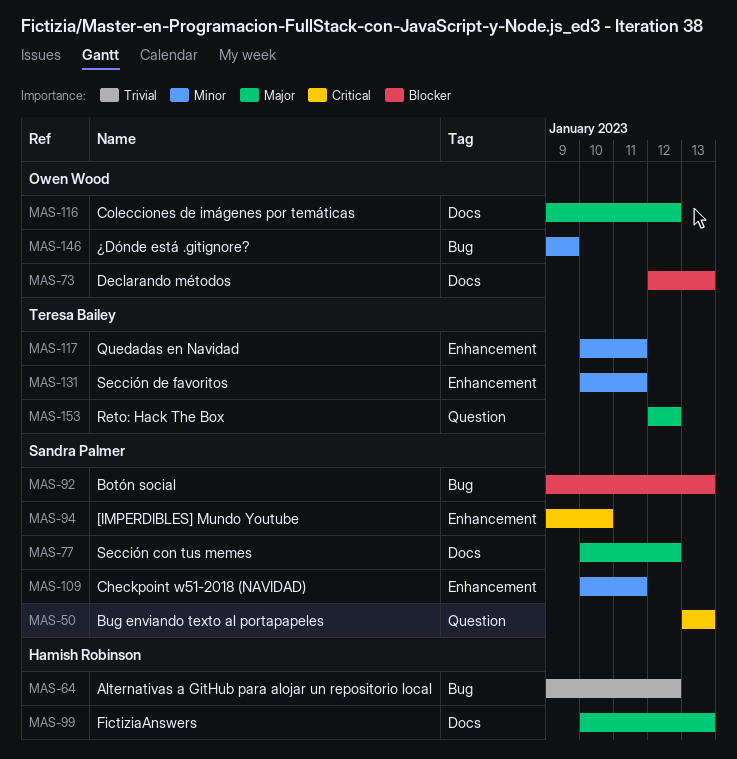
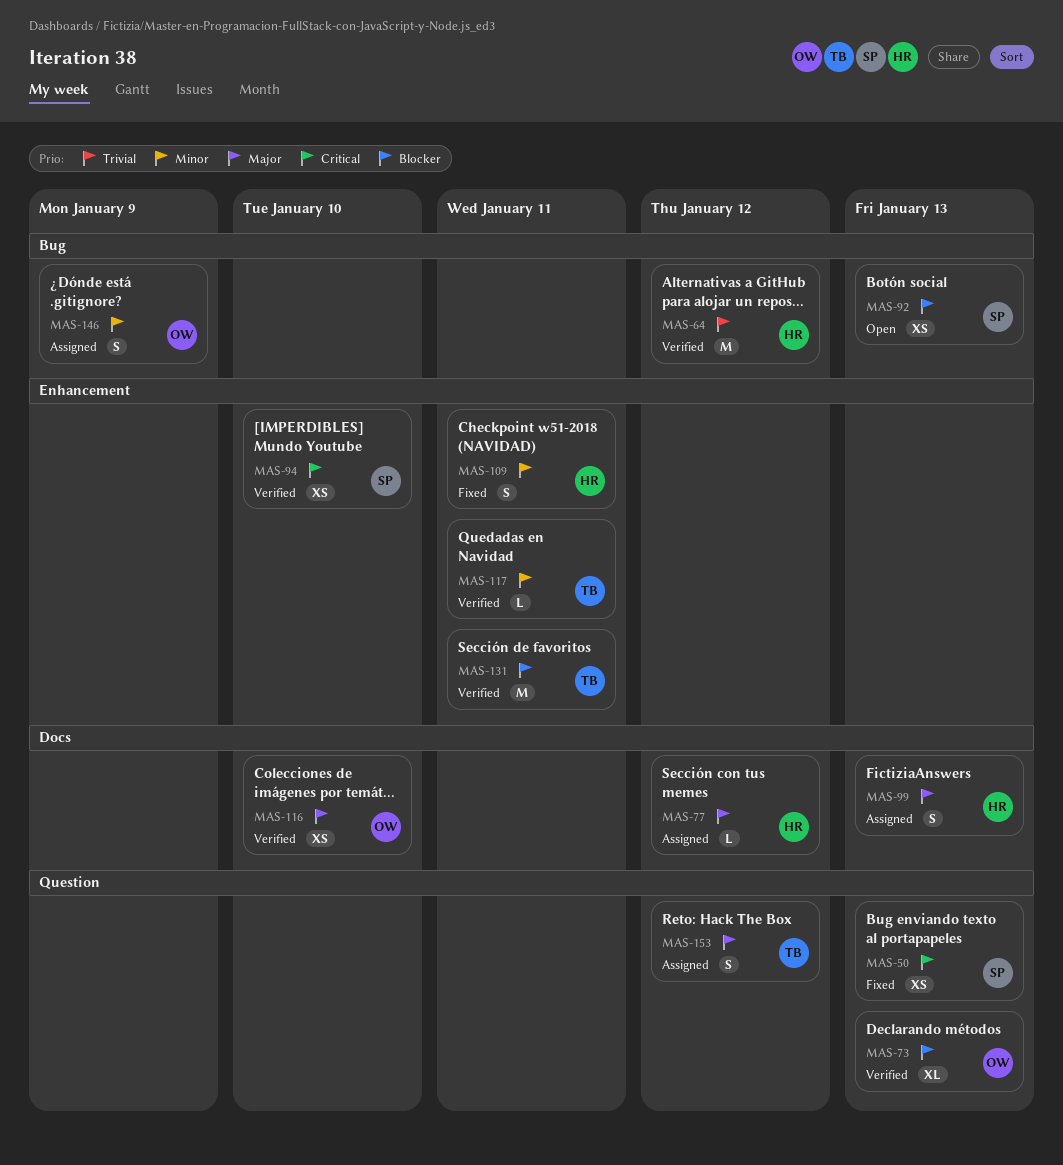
MAS-73, label: Docs -> Question
MAS-77, owner: Sandra Palmer -> Hamish Robinson
MAS-109, owner: Sandra Palmer -> Hamish Robinson
MAS-116, due: Jan 12 -> Jan 10
MAS-131, priority: Minor -> Blocker

